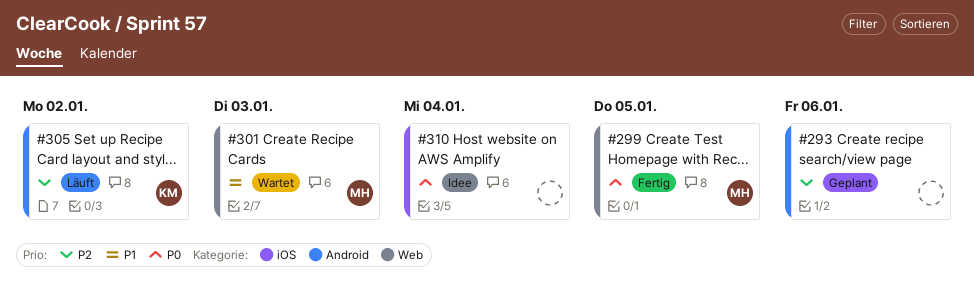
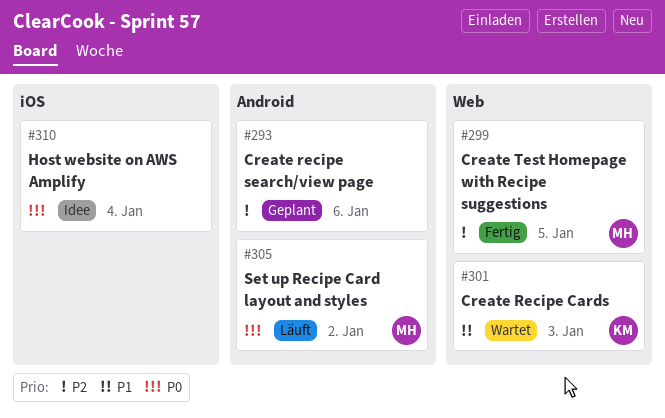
#299, priority: P0 -> P2
#301, owner: MH -> KM
#305, owner: KM -> MH
#305, priority: P2 -> P0

